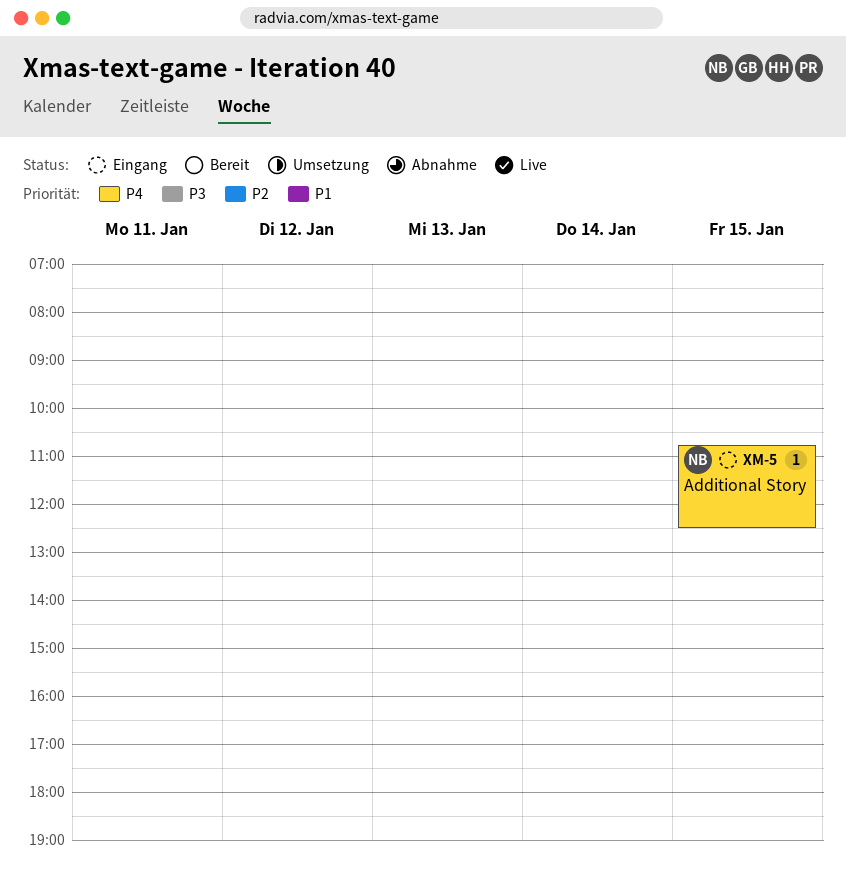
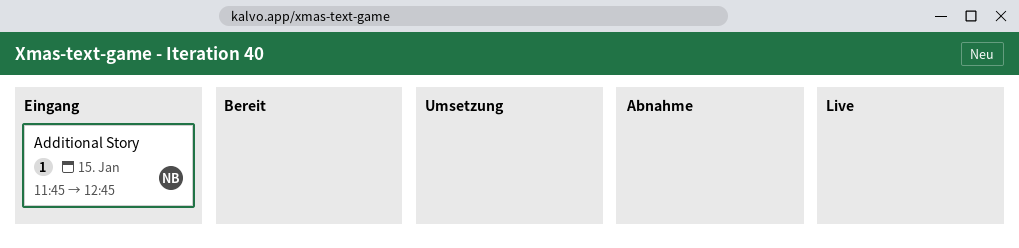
Additional Story, begins: 10:45 -> 11:45
Additional Story, ends: 12:30 -> 12:45

